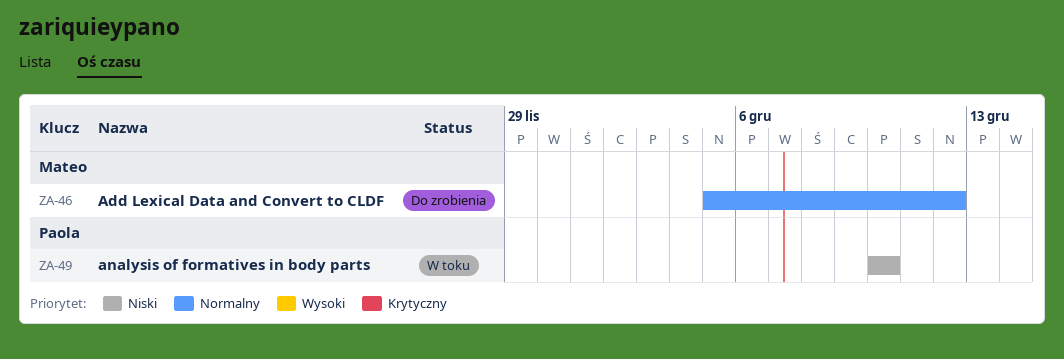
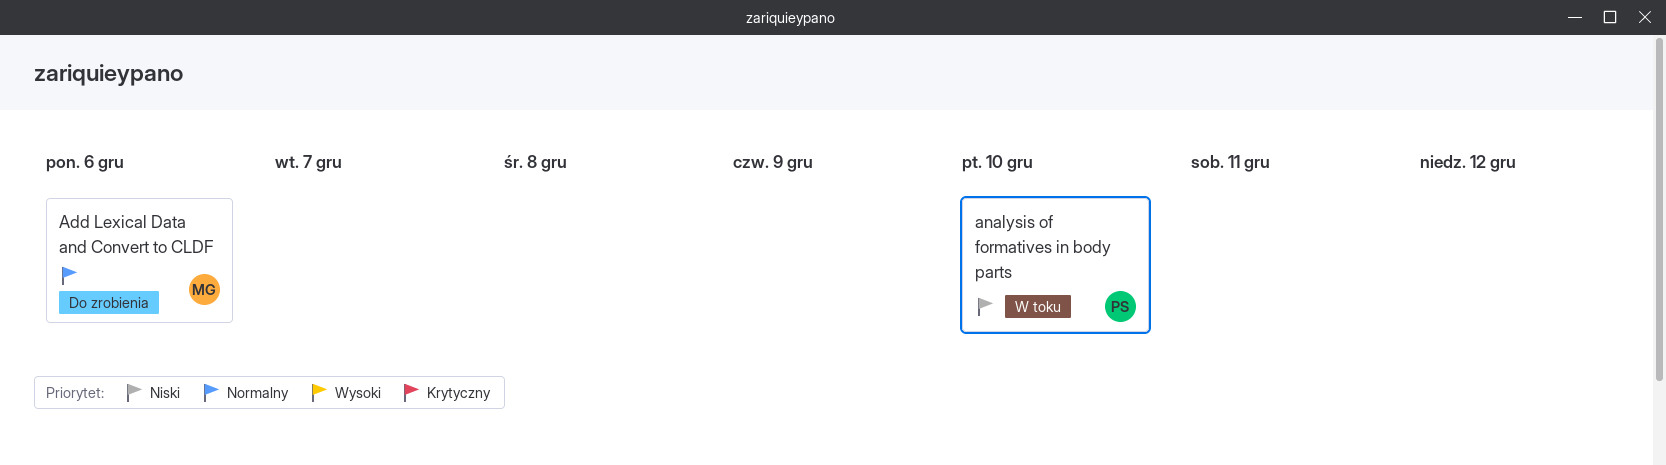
Add Lexical Data and Convert to CLDF, due: Dec 12 -> Dec 6

